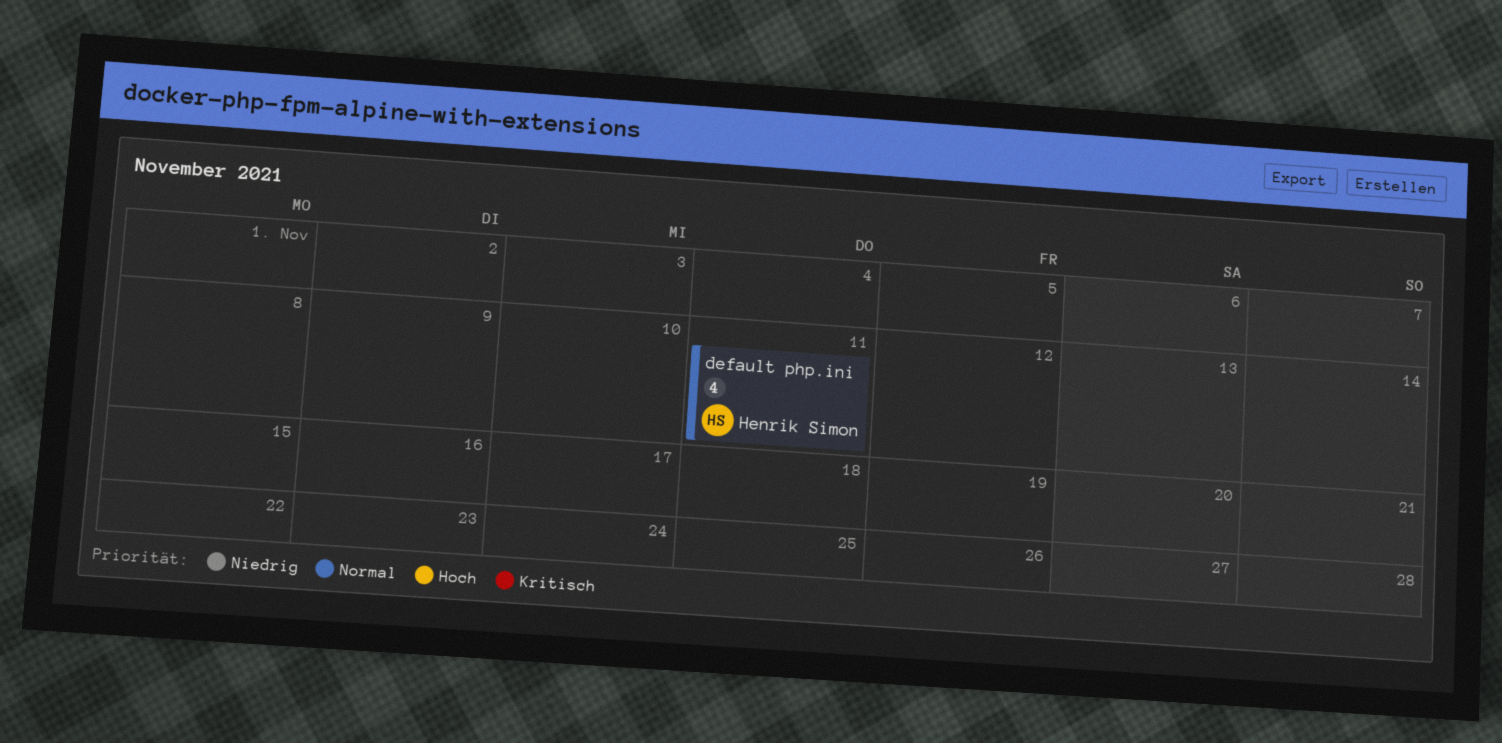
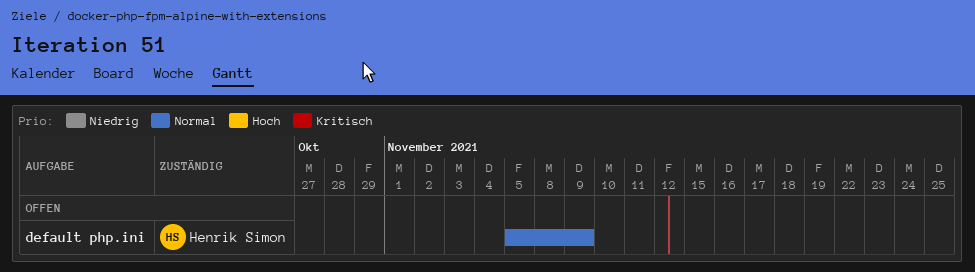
default php.ini, due: Nov 11 -> Nov 9

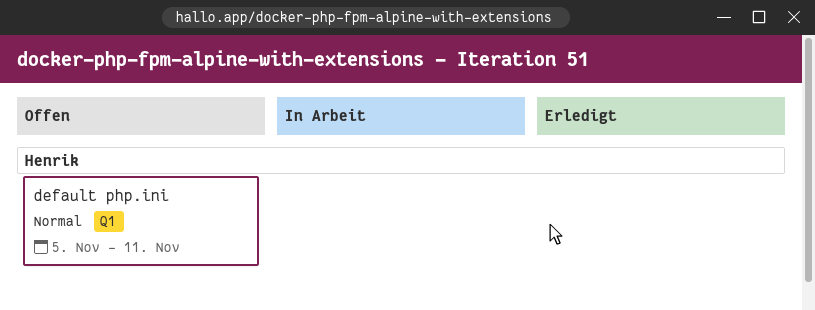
default php.ini, due: Nov 9 -> Nov 11

